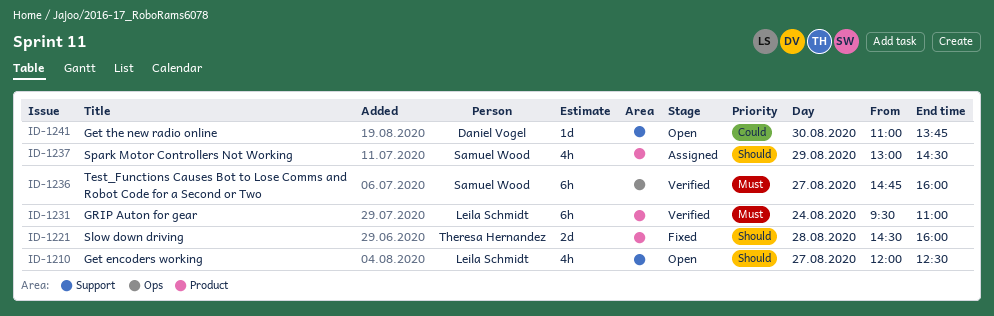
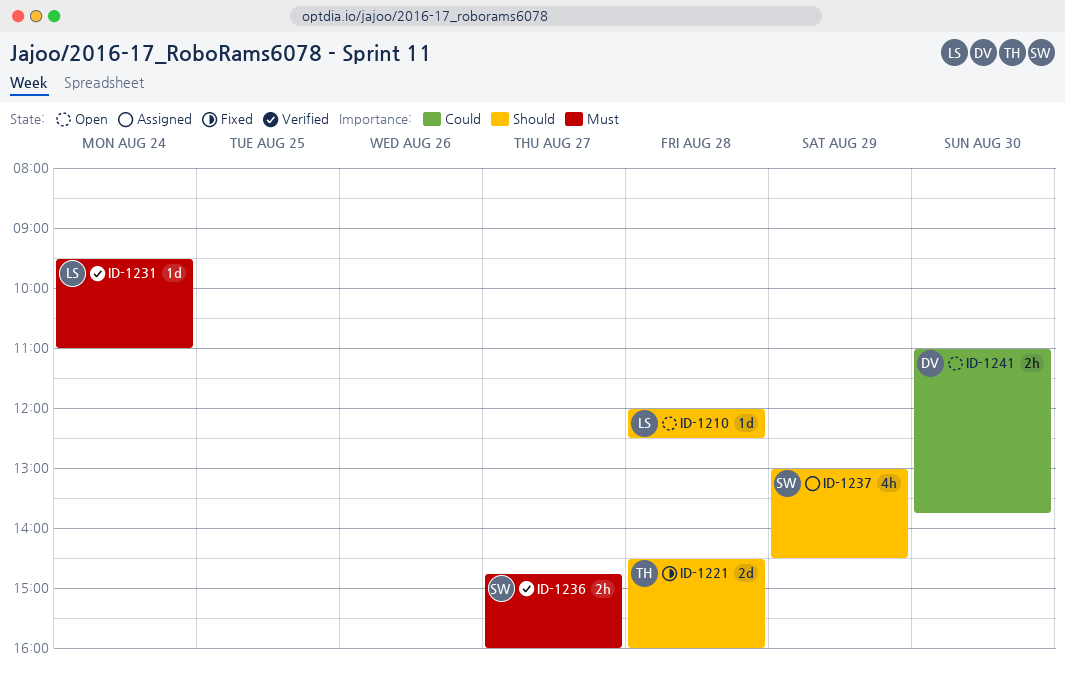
ID-1210, estimate: 4h -> 1d
ID-1210, day: Aug 27 -> Aug 28
ID-1231, estimate: 6h -> 1d
ID-1236, estimate: 6h -> 2h
ID-1241, estimate: 1d -> 2h

